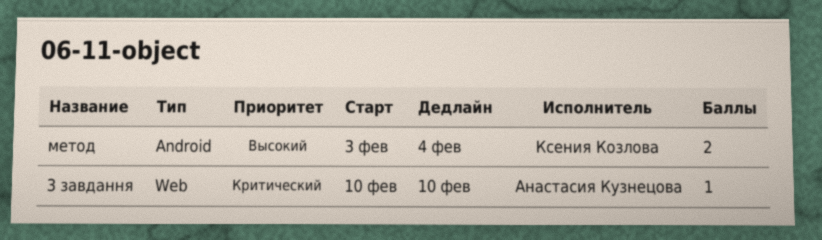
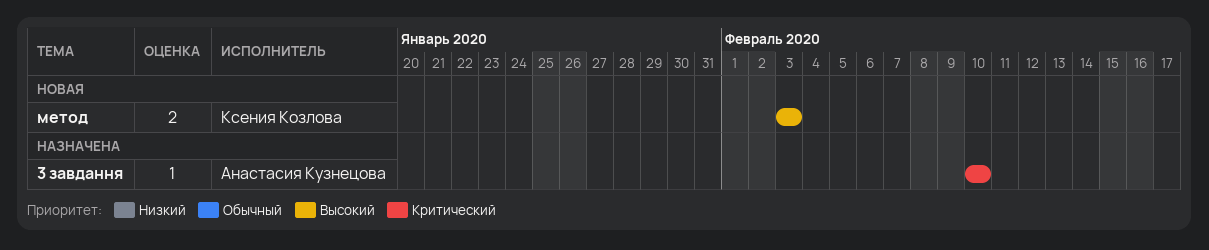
метод, due: Feb 4 -> Feb 3

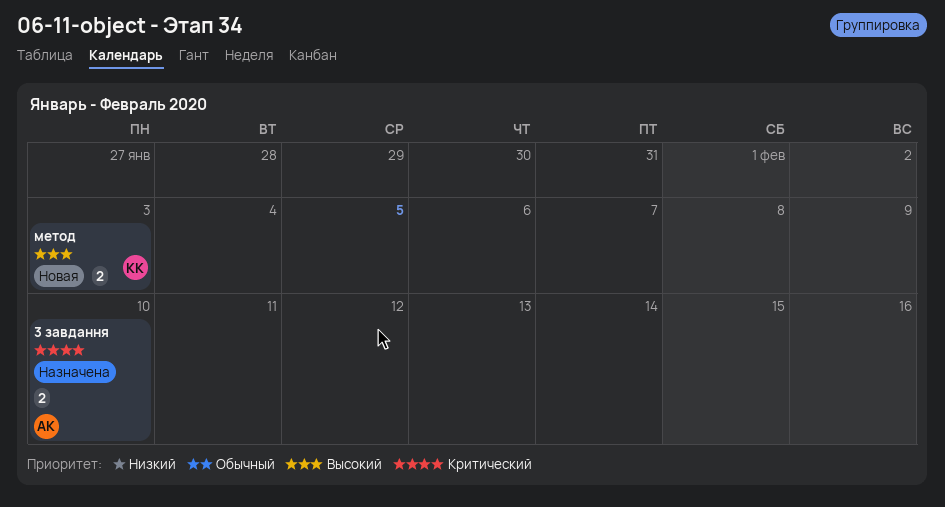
3 завдання, estimate: 1 -> 2

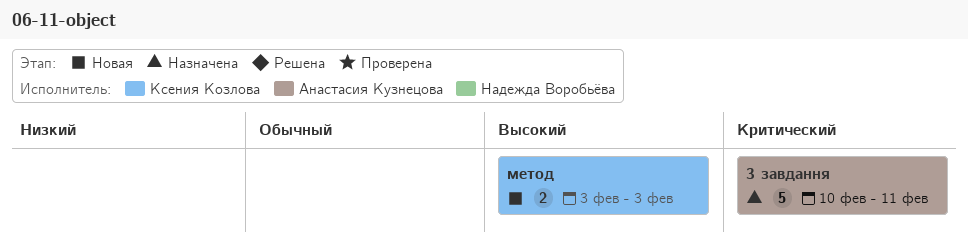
3 завдання, estimate: 2 -> 5
3 завдання, due: Feb 10 -> Feb 11

